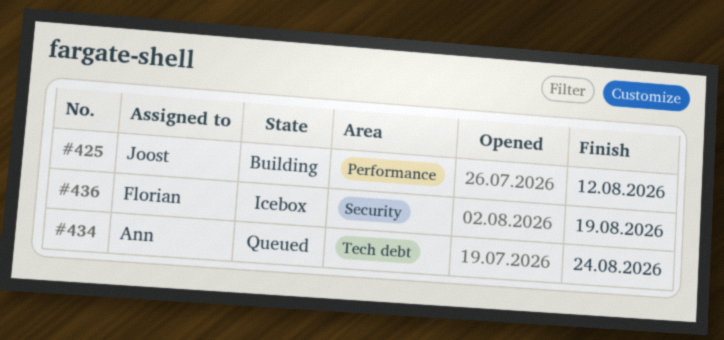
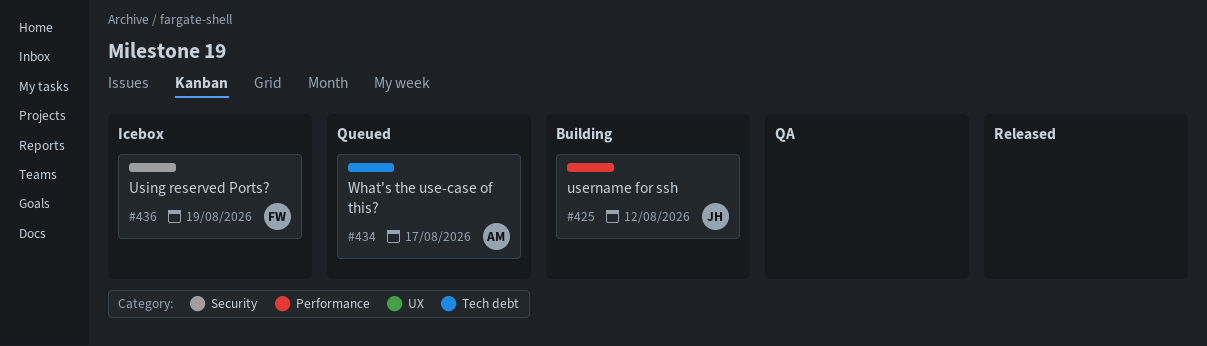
#434, due: Aug 24 -> Aug 17

